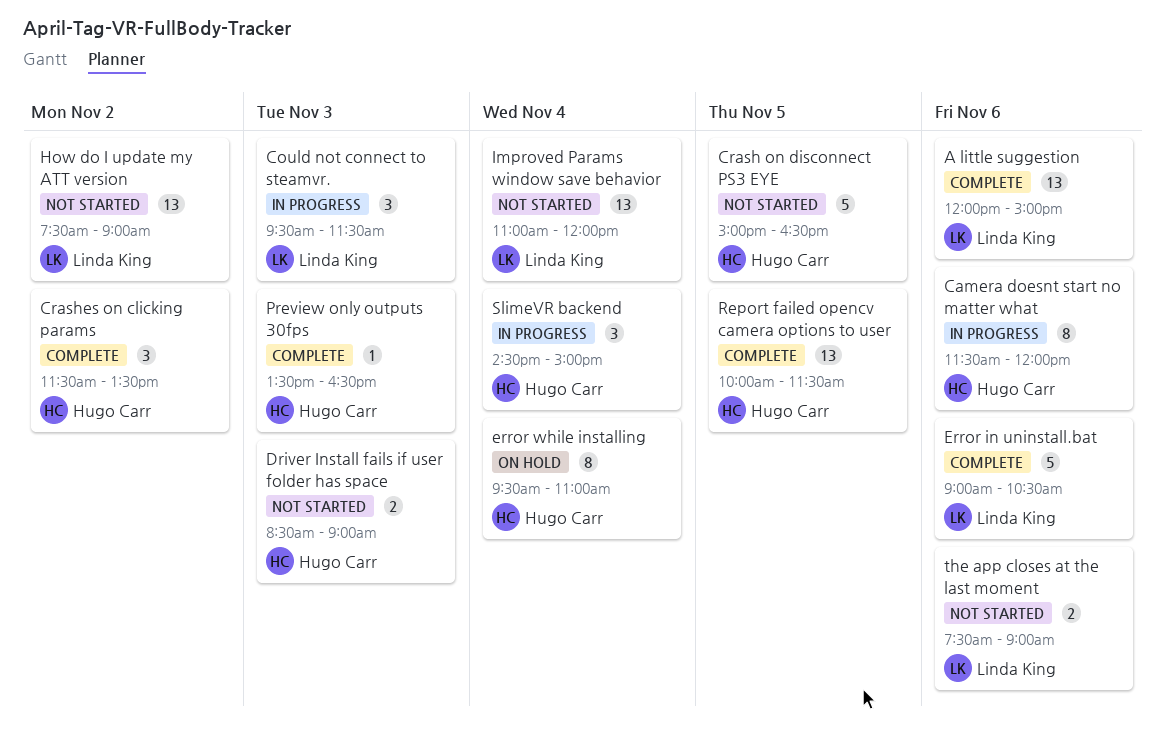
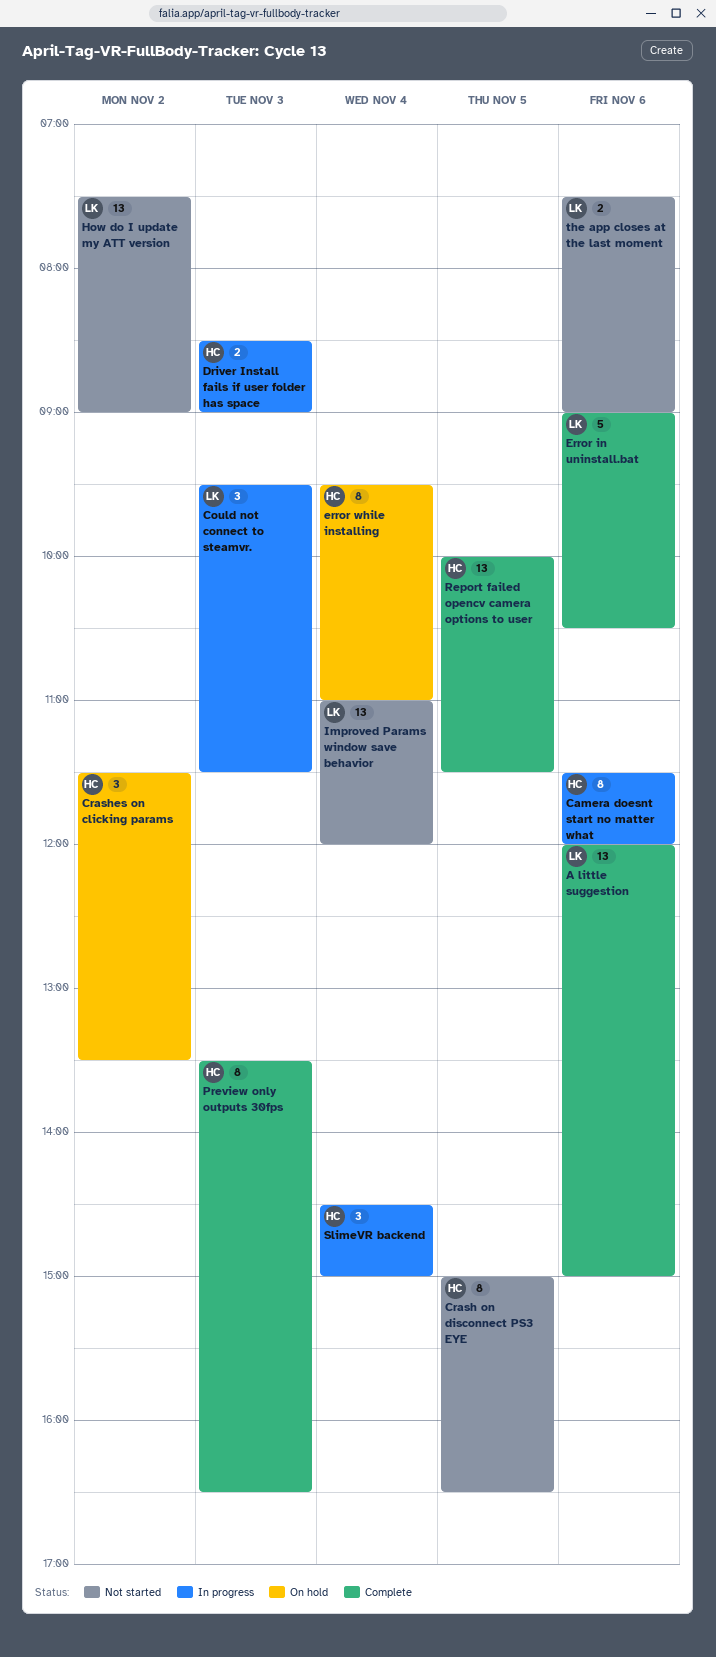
Crash on disconnect PS3 EYE, estimate: 5 -> 8
Crashes on clicking params, status: Complete -> On hold
Driver Install fails if user folder has space, status: Not started -> In progress
Preview only outputs 30fps, estimate: 1 -> 8

